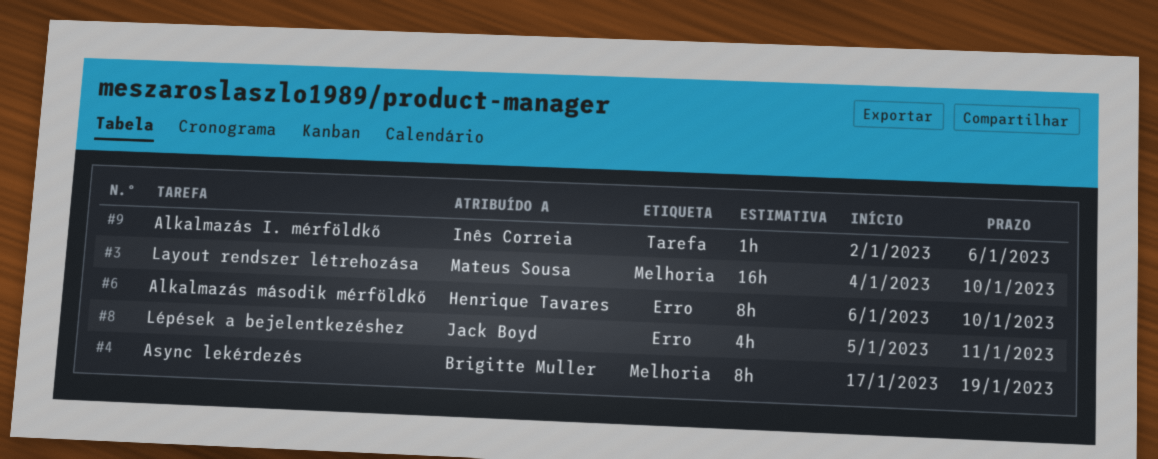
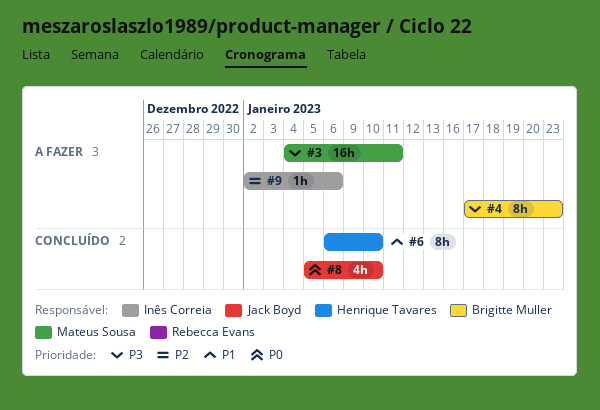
#3, due: Jan 10 -> Jan 11
#4, due: Jan 19 -> Jan 23
#8, due: Jan 11 -> Jan 10

